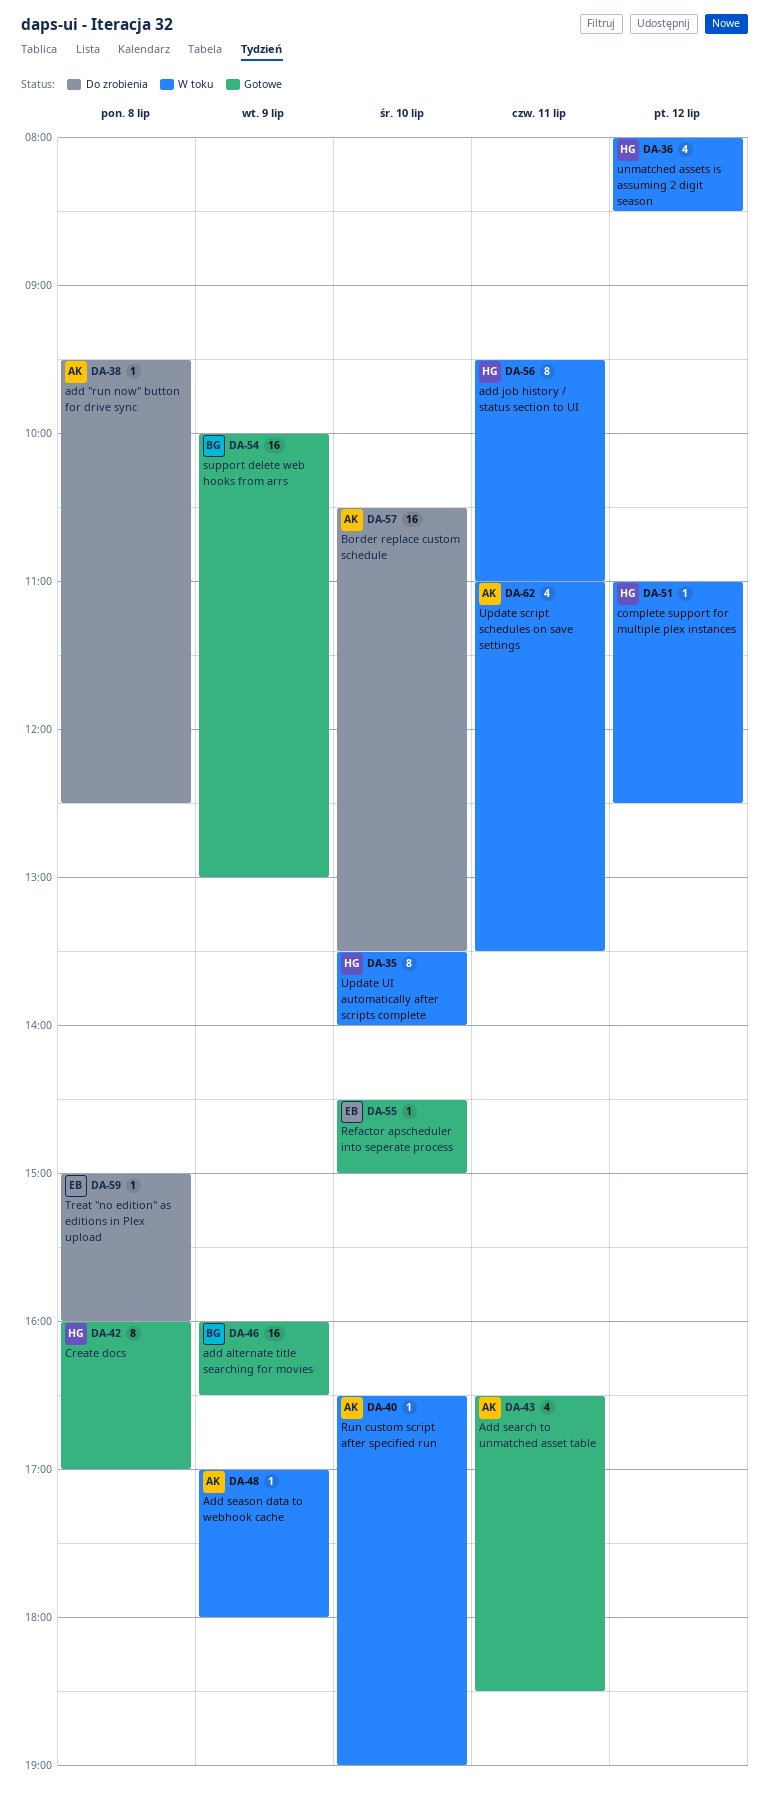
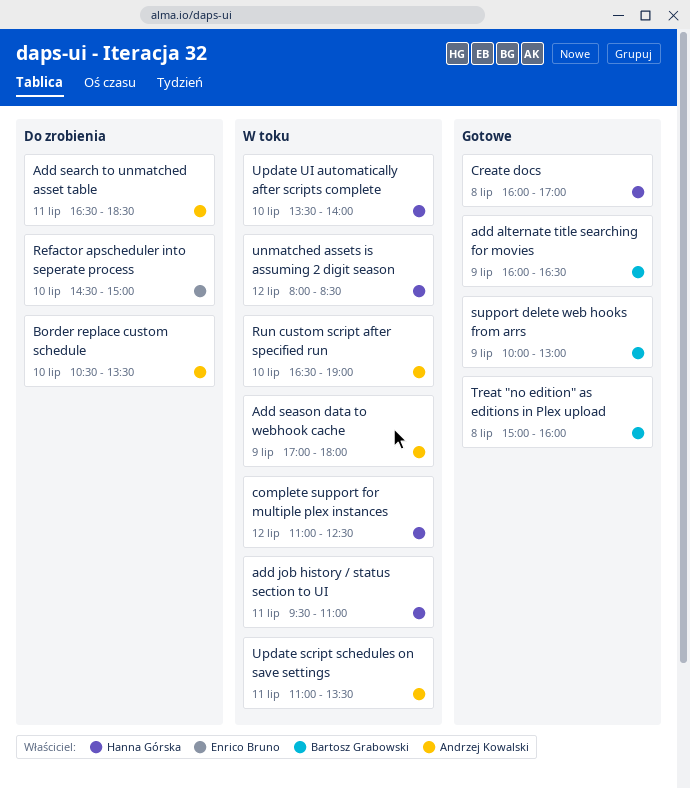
add "run now" button for drive sync: present -> none
Add search to unmatched asset table, status: Gotowe -> Do zrobienia
Refactor apscheduler into seperate process, status: Gotowe -> Do zrobienia
Treat "no edition" as editions in Plex upload, status: Do zrobienia -> Gotowe
Treat "no edition" as editions in Plex upload, owner: Enrico Bruno -> Bartosz Grabowski

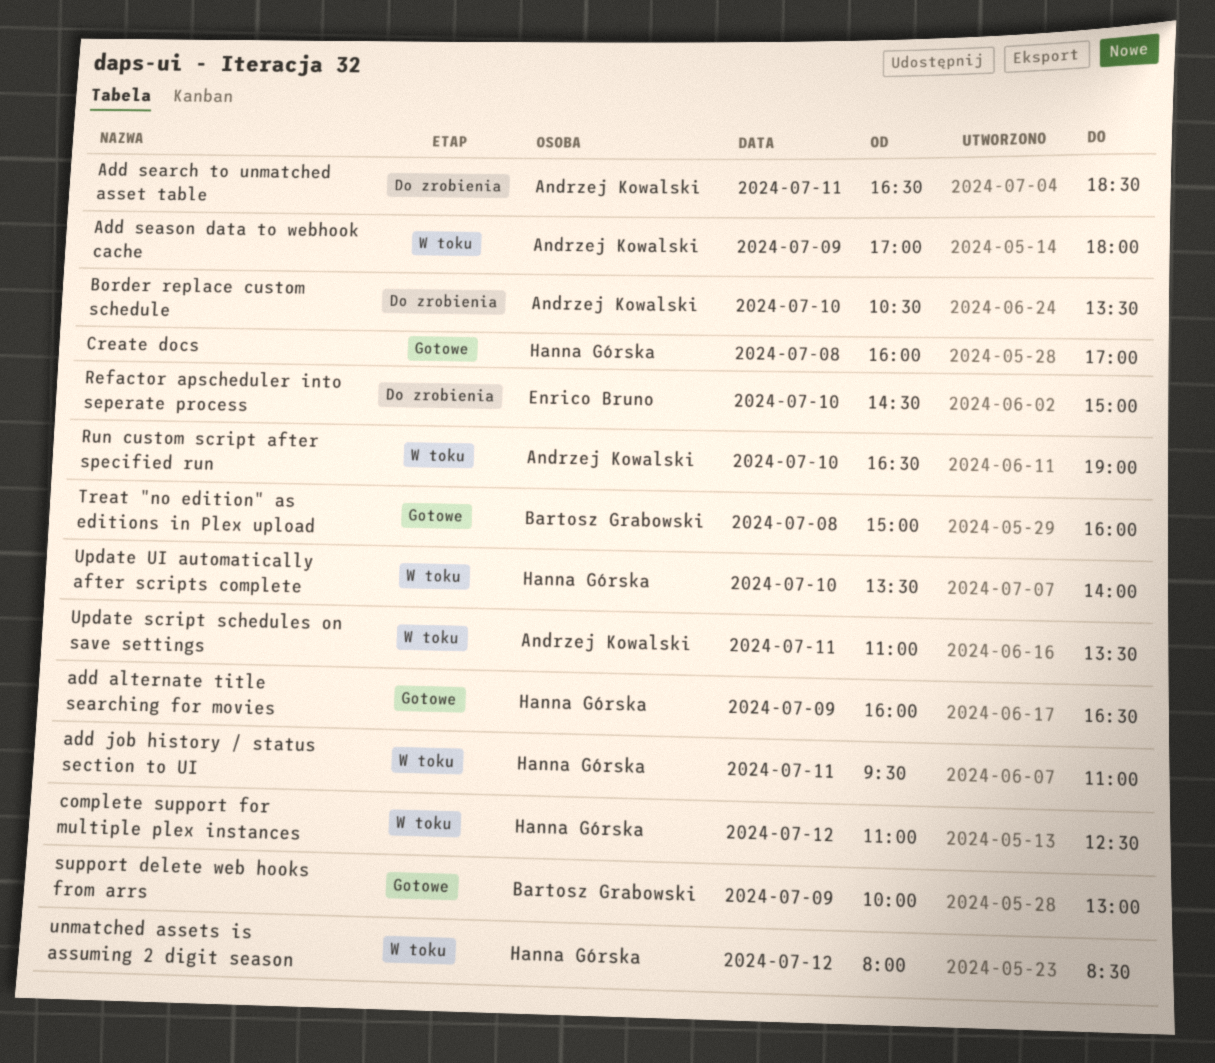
add alternate title searching for movies, owner: Bartosz Grabowski -> Hanna Górska

